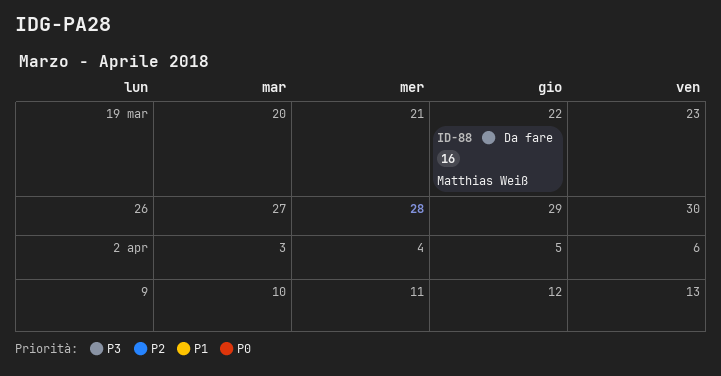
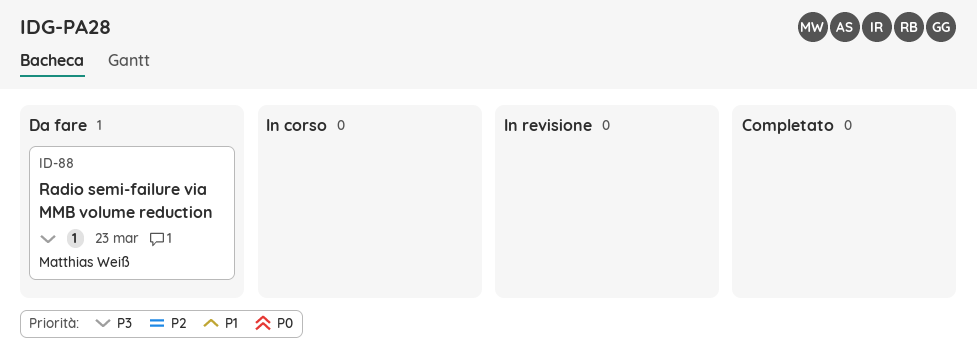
ID-88, estimate: 16 -> 1
ID-88, due: Mar 22 -> Mar 23

